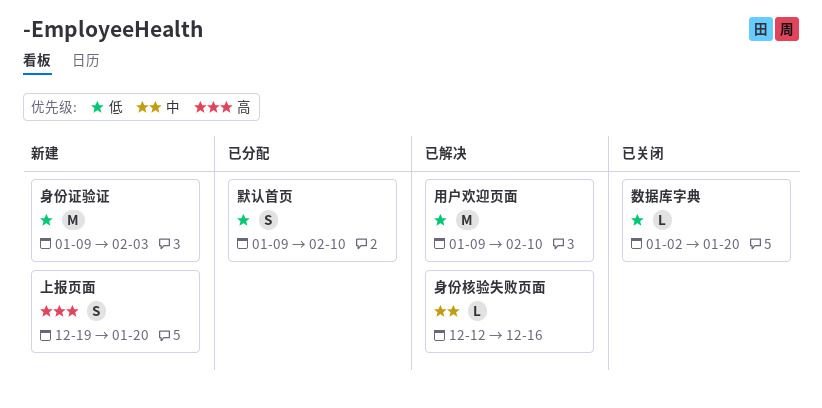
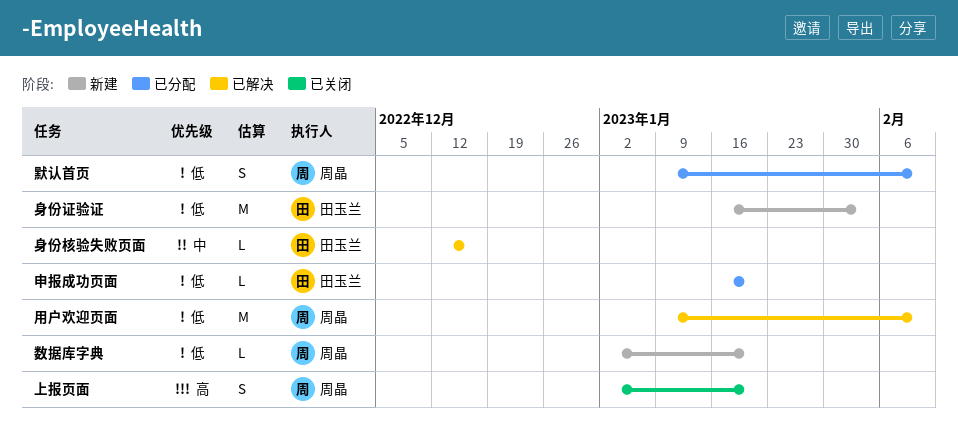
上报页面, status: 新建 -> 已关闭
上报页面, start: Dec 19 -> Jan 2
数据库字典, status: 已关闭 -> 新建
申报成功页面: none -> present
身份证验证, start: Jan 9 -> Jan 16

